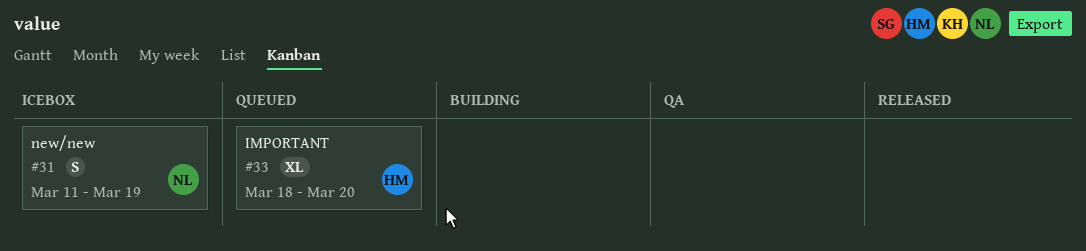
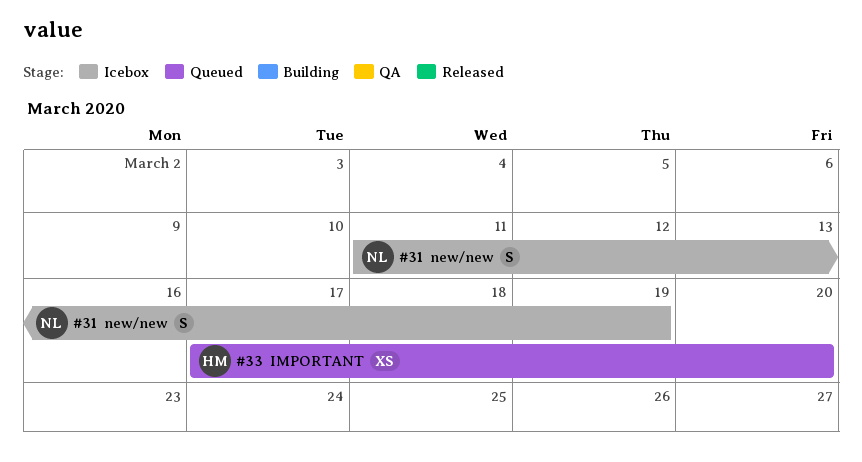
#33, estimate: XL -> XS
#33, start: Mar 18 -> Mar 17

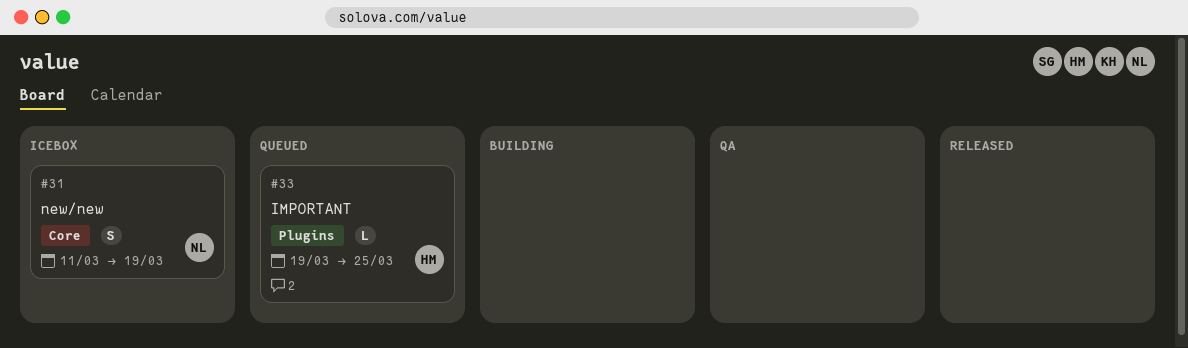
#33, estimate: XS -> L
#33, start: Mar 17 -> Mar 19
#33, due: Mar 20 -> Mar 25

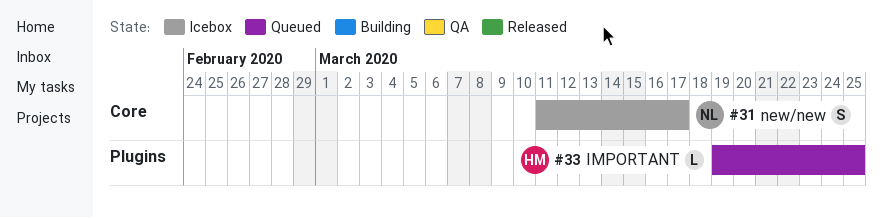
#31, due: Mar 19 -> Mar 17

